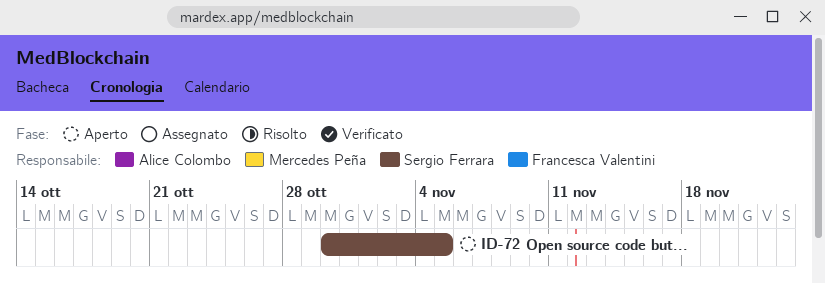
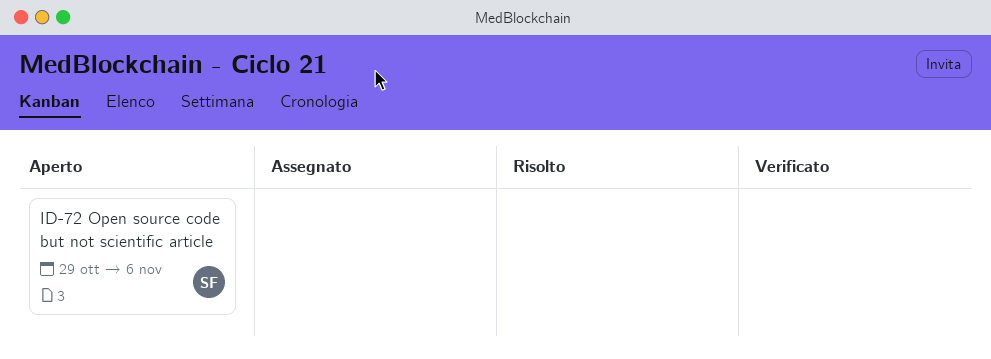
ID-72, start: Oct 30 -> Oct 29
ID-72, due: Nov 5 -> Nov 6

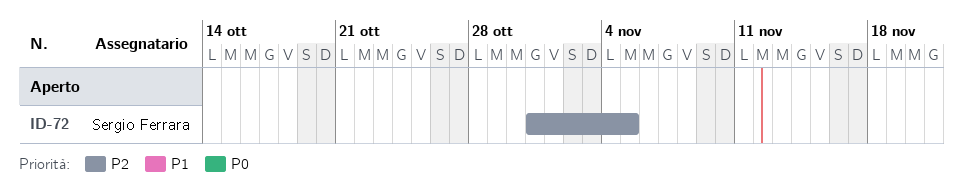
ID-72, start: Oct 29 -> Oct 31
ID-72, due: Nov 6 -> Nov 5

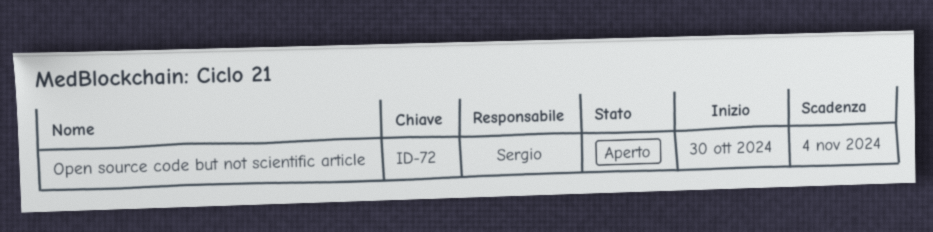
ID-72, start: Oct 31 -> Oct 30
ID-72, due: Nov 5 -> Nov 4

